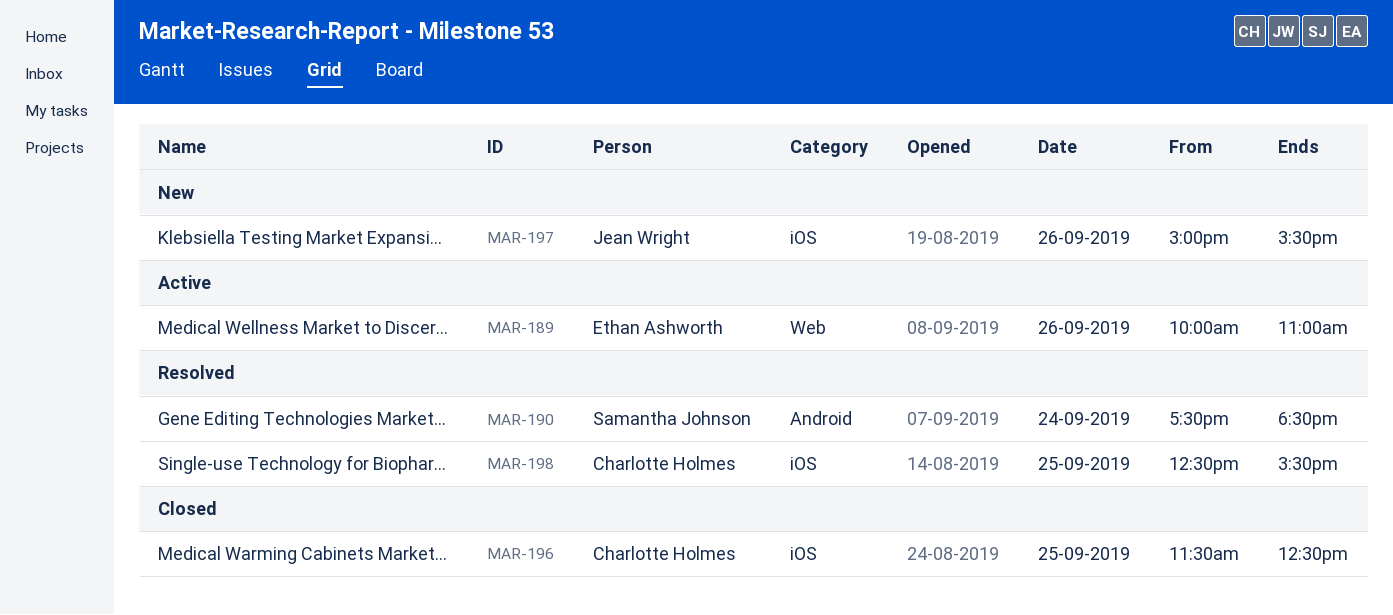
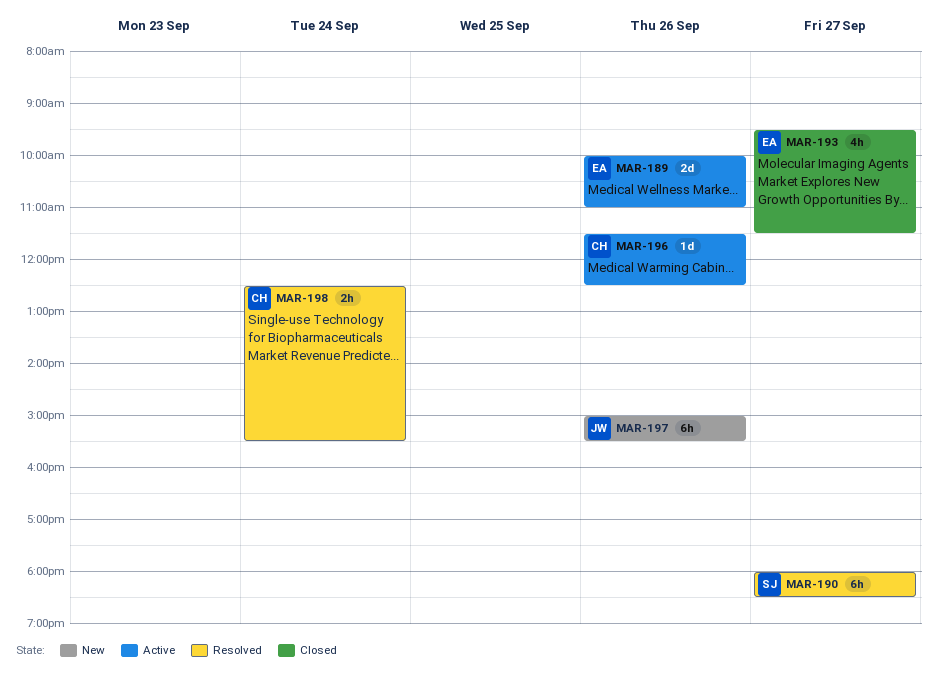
MAR-190, day: Sep 24 -> Sep 27
MAR-190, begins: 17:30 -> 18:00
MAR-193: none -> present
MAR-196, status: Closed -> Active
MAR-196, day: Sep 25 -> Sep 26
MAR-198, day: Sep 25 -> Sep 24

